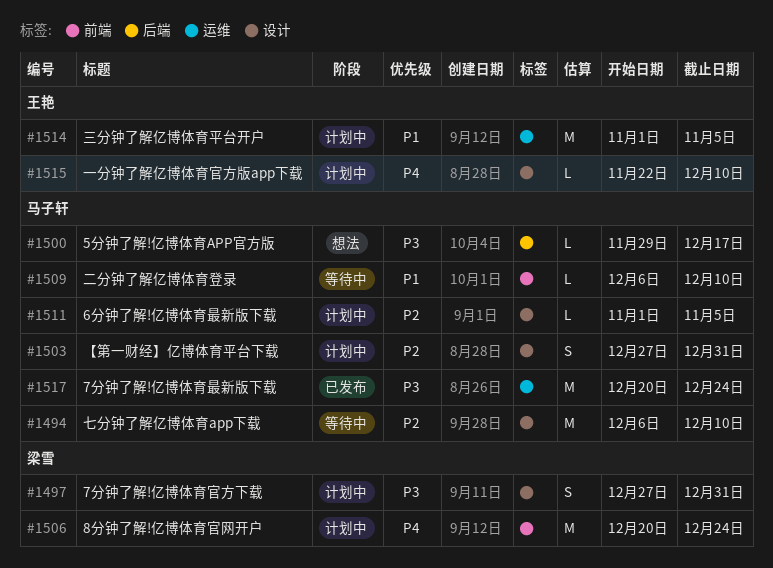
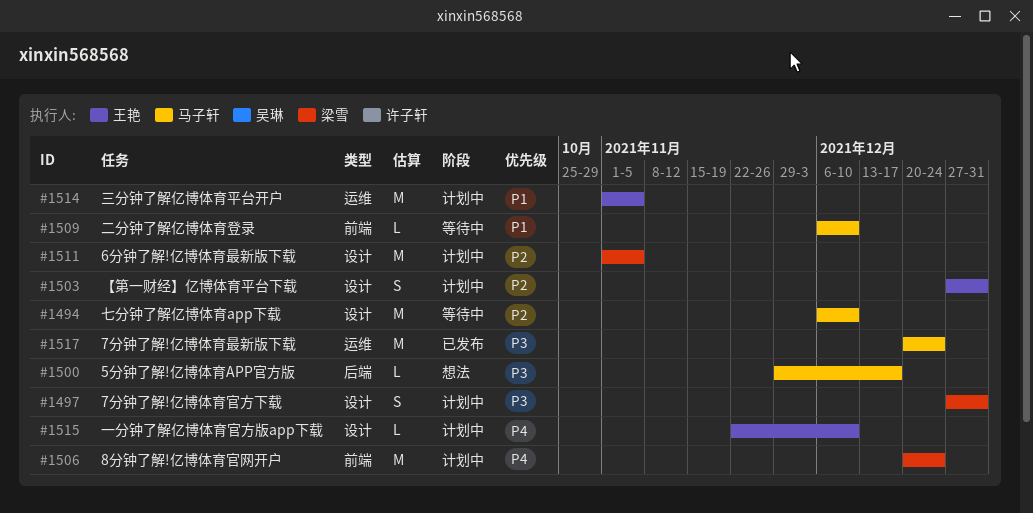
#1503, owner: 马子轩 -> 王艳
#1511, owner: 马子轩 -> 梁雪
#1511, estimate: L -> M

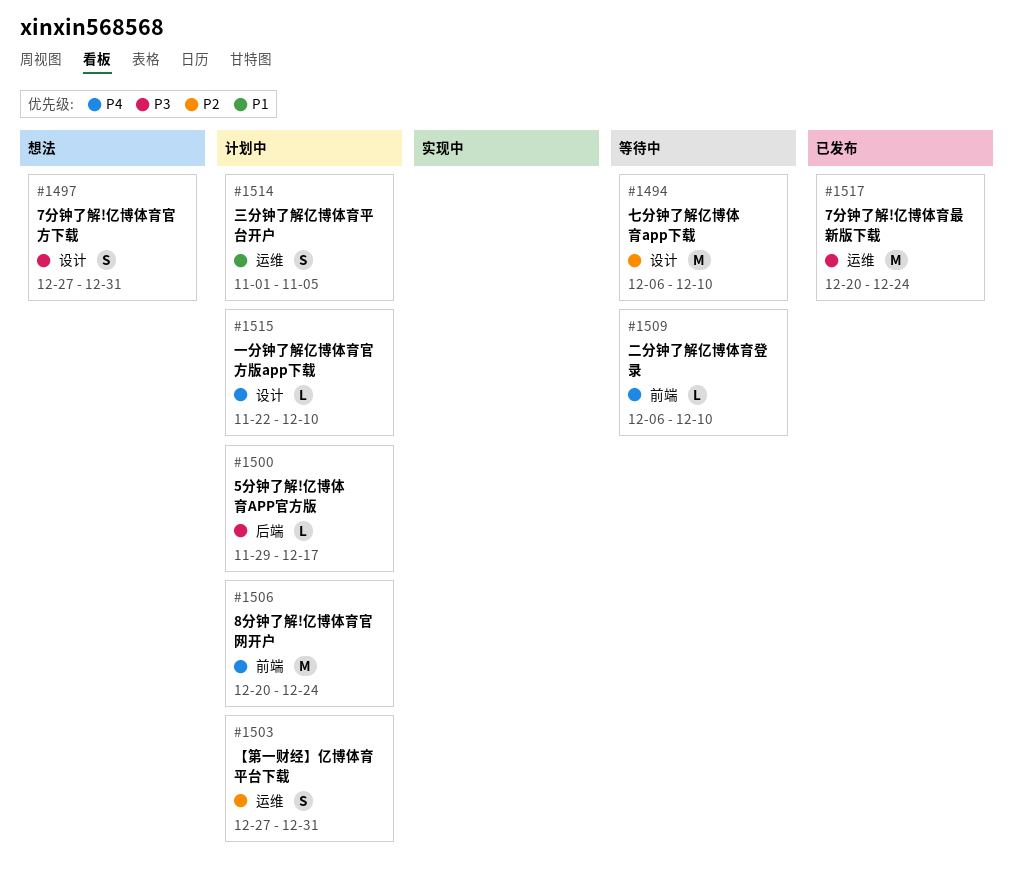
#1497, status: 计划中 -> 想法
#1500, status: 想法 -> 计划中
#1503, label: 设计 -> 运维
#1509, priority: P1 -> P4
#1511: present -> none
#1514, estimate: M -> S

